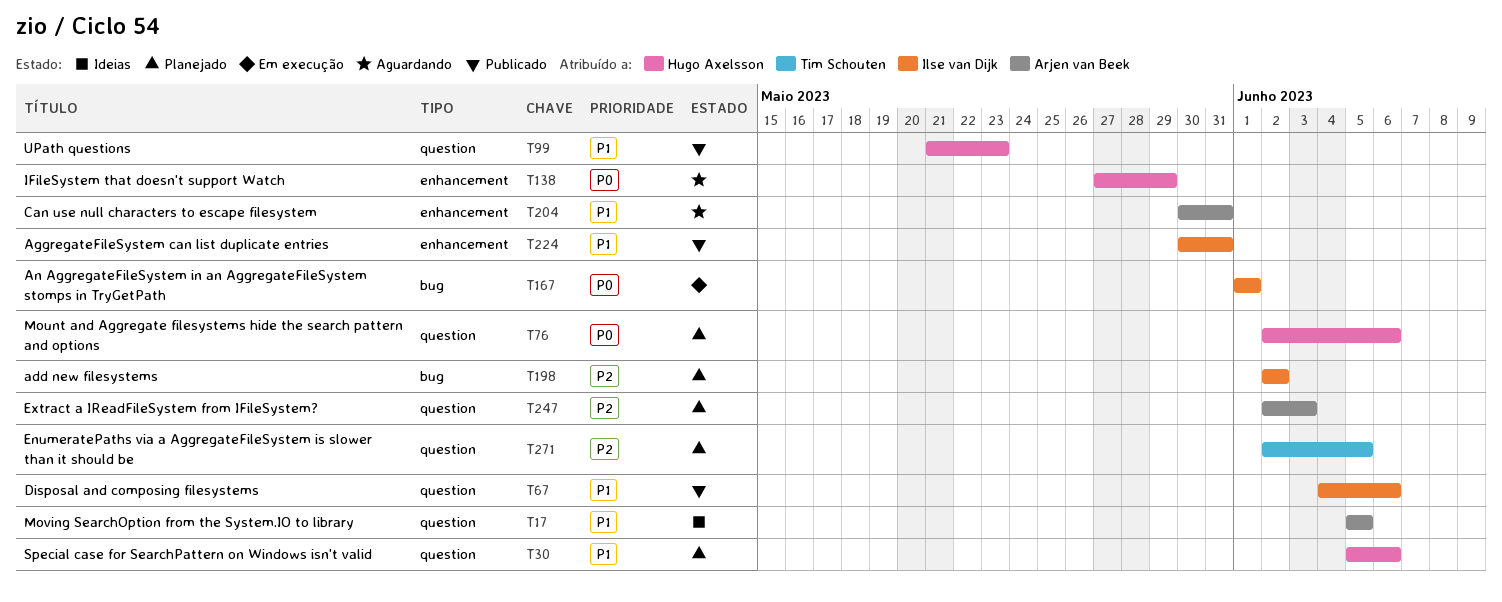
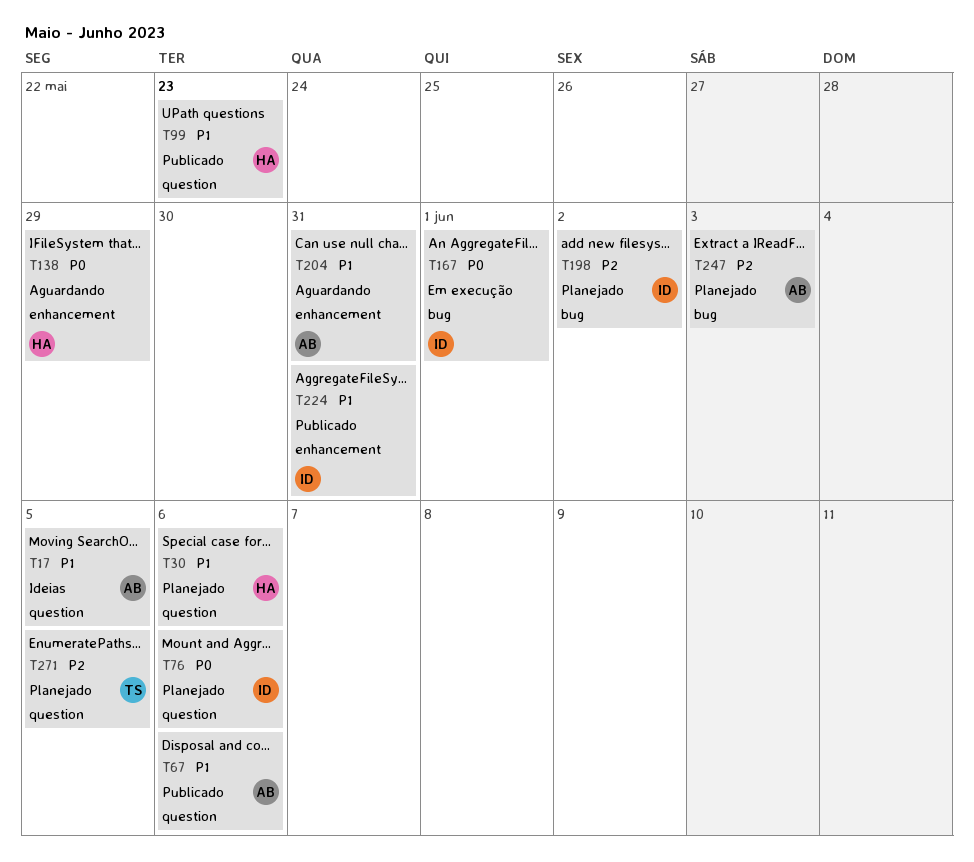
T67, owner: Ilse van Dijk -> Arjen van Beek
T76, owner: Hugo Axelsson -> Ilse van Dijk
T247, label: question -> bug

